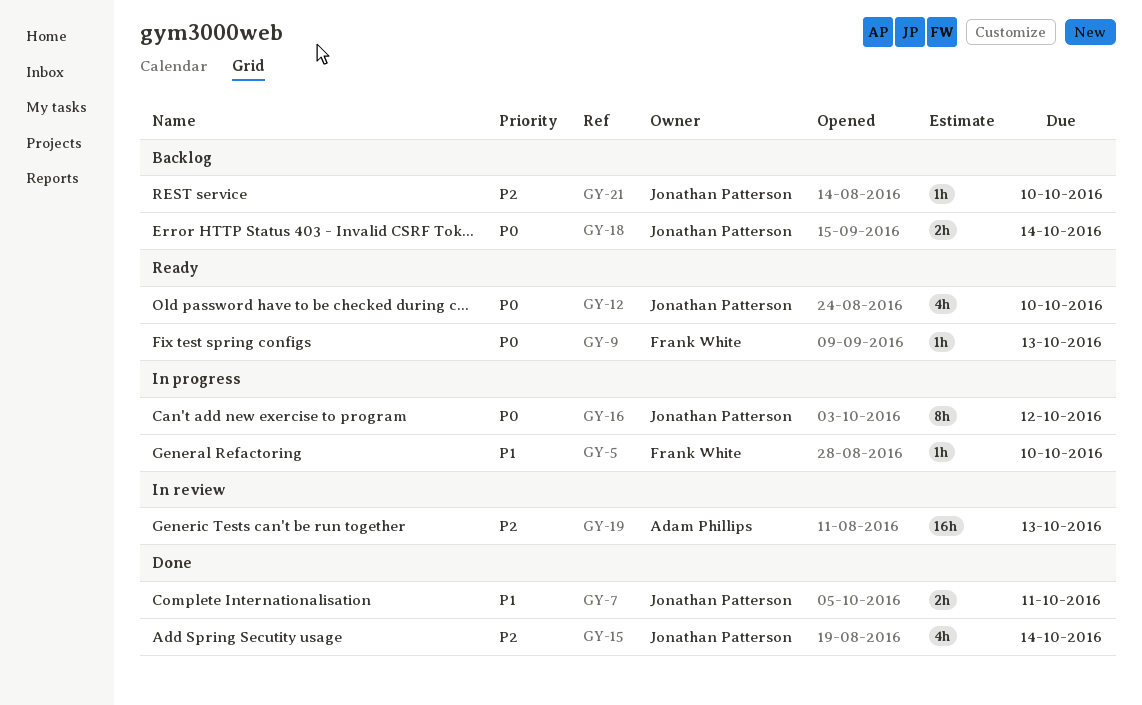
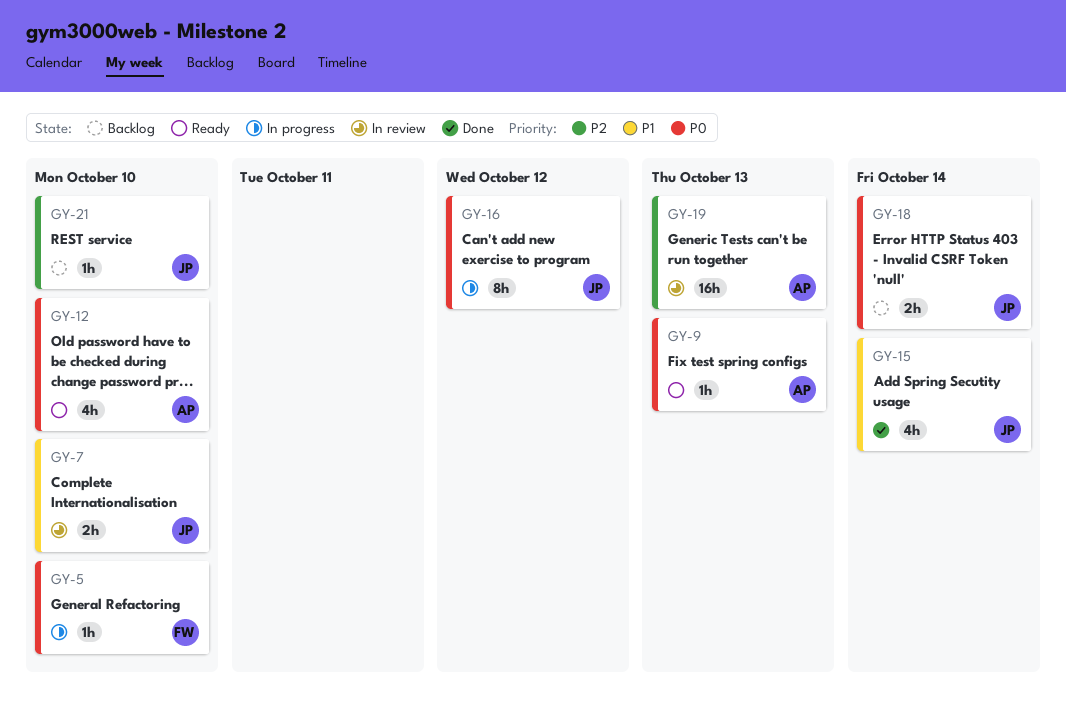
GY-5, priority: P1 -> P0
GY-7, status: Done -> In review
GY-7, due: Oct 11 -> Oct 10
GY-9, owner: Frank White -> Adam Phillips
GY-12, owner: Jonathan Patterson -> Adam Phillips
GY-15, priority: P2 -> P1

